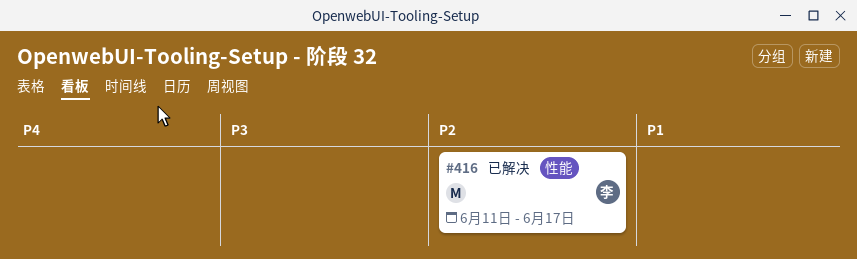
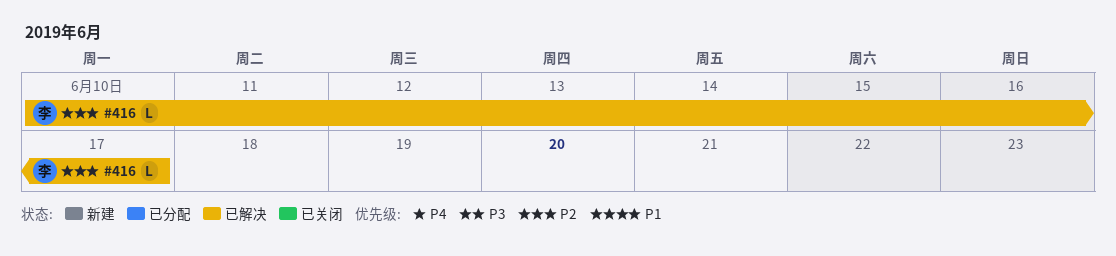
#416, estimate: M -> L
#416, start: Jun 11 -> Jun 10

